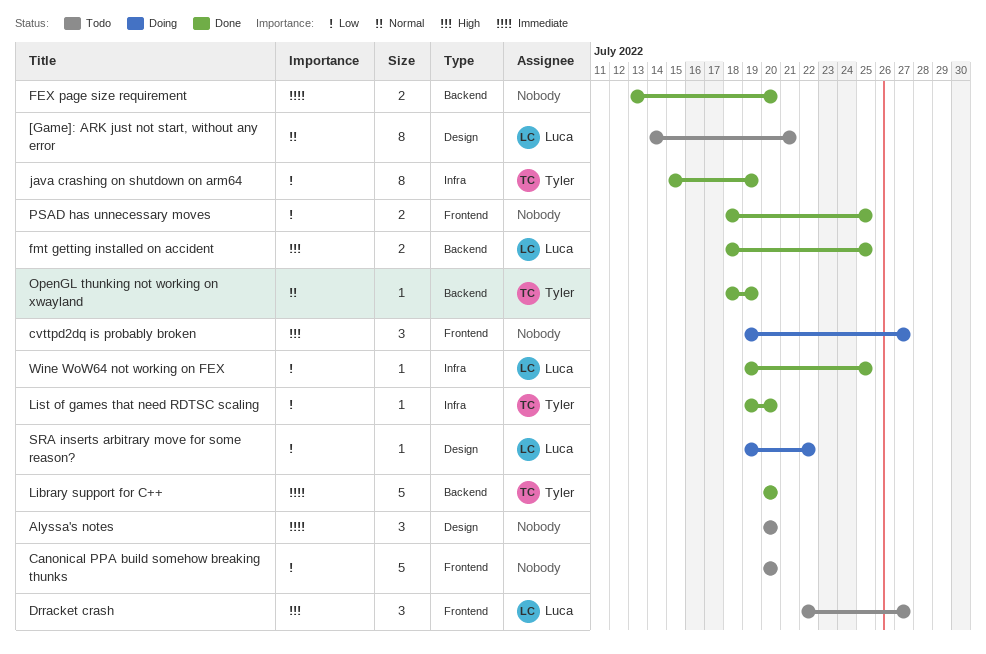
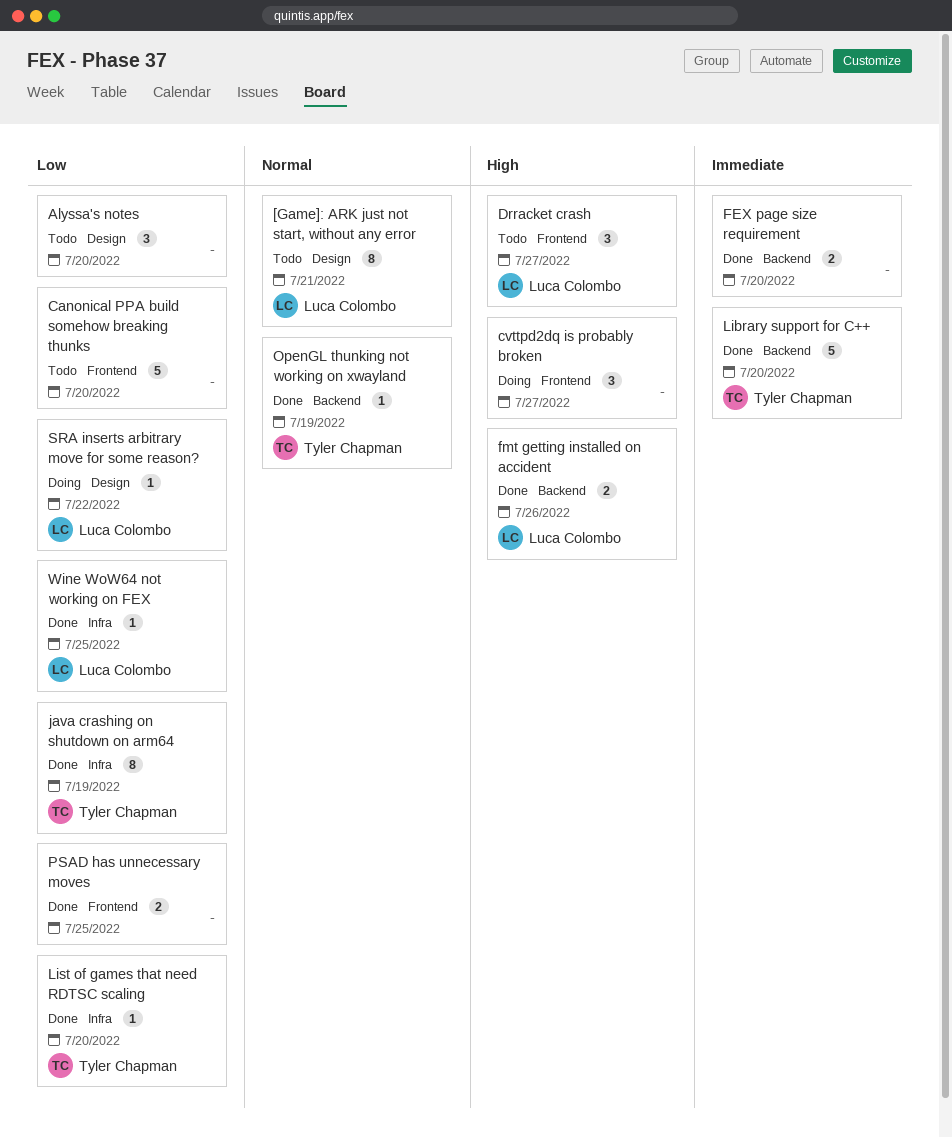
Alyssa's notes, priority: Immediate -> Low
fmt getting installed on accident, due: Jul 25 -> Jul 26

